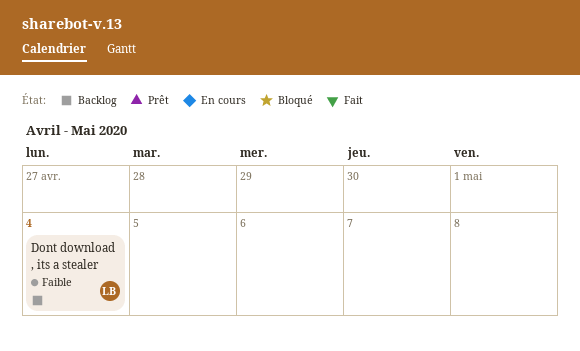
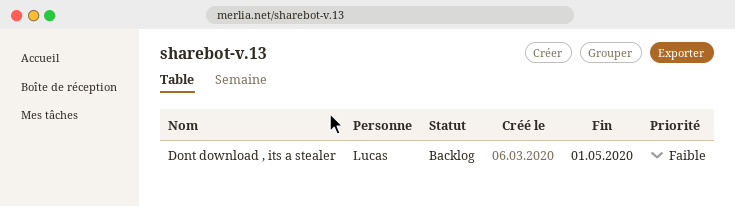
Dont download , its a stealer, due: May 4 -> May 1

